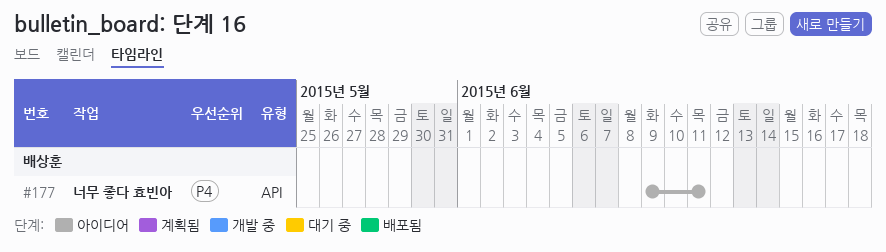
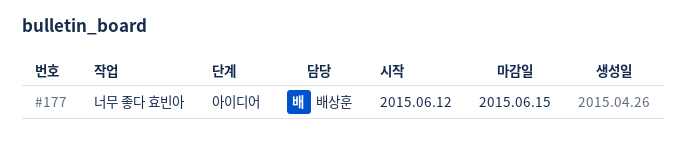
#177, start: Jun 9 -> Jun 12
#177, due: Jun 11 -> Jun 15

